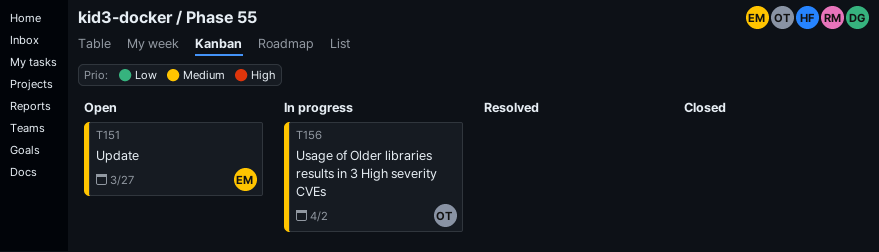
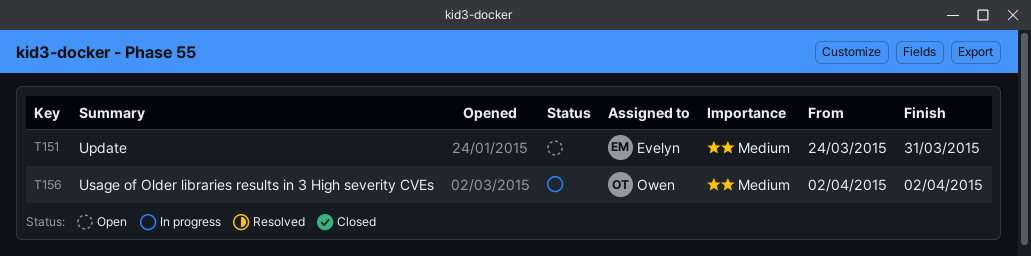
T151, due: Mar 27 -> Mar 31

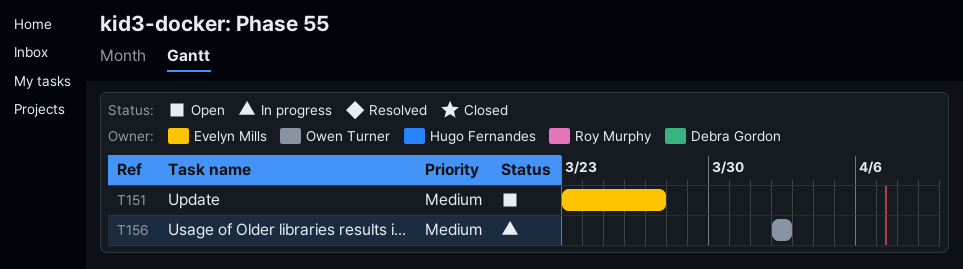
T151, start: Mar 24 -> Mar 23
T151, due: Mar 31 -> Mar 27

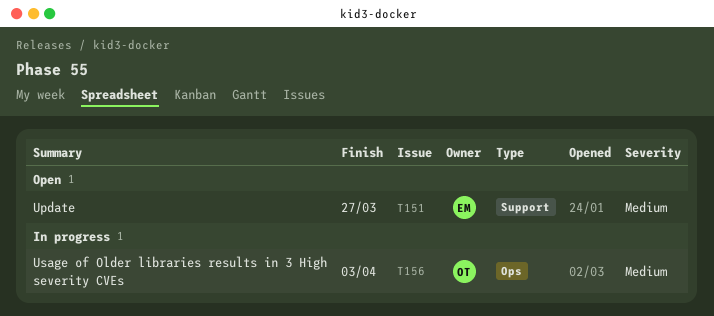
T156, due: Apr 2 -> Apr 3

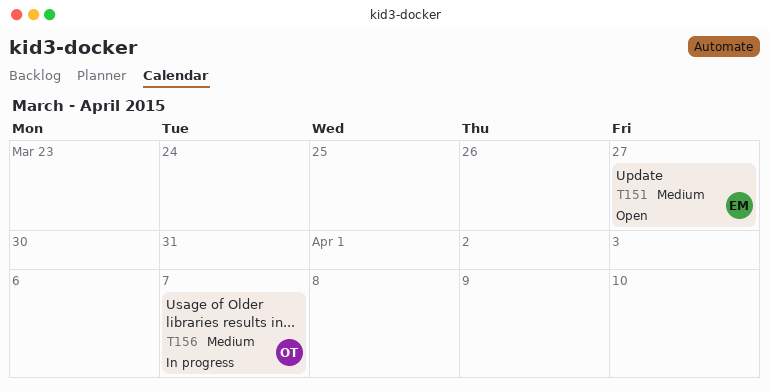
T156, due: Apr 3 -> Apr 7

